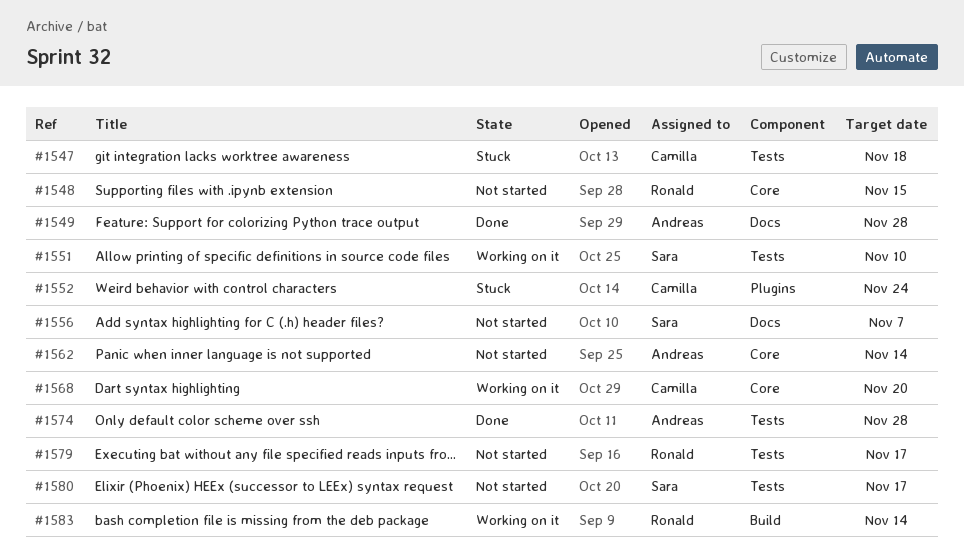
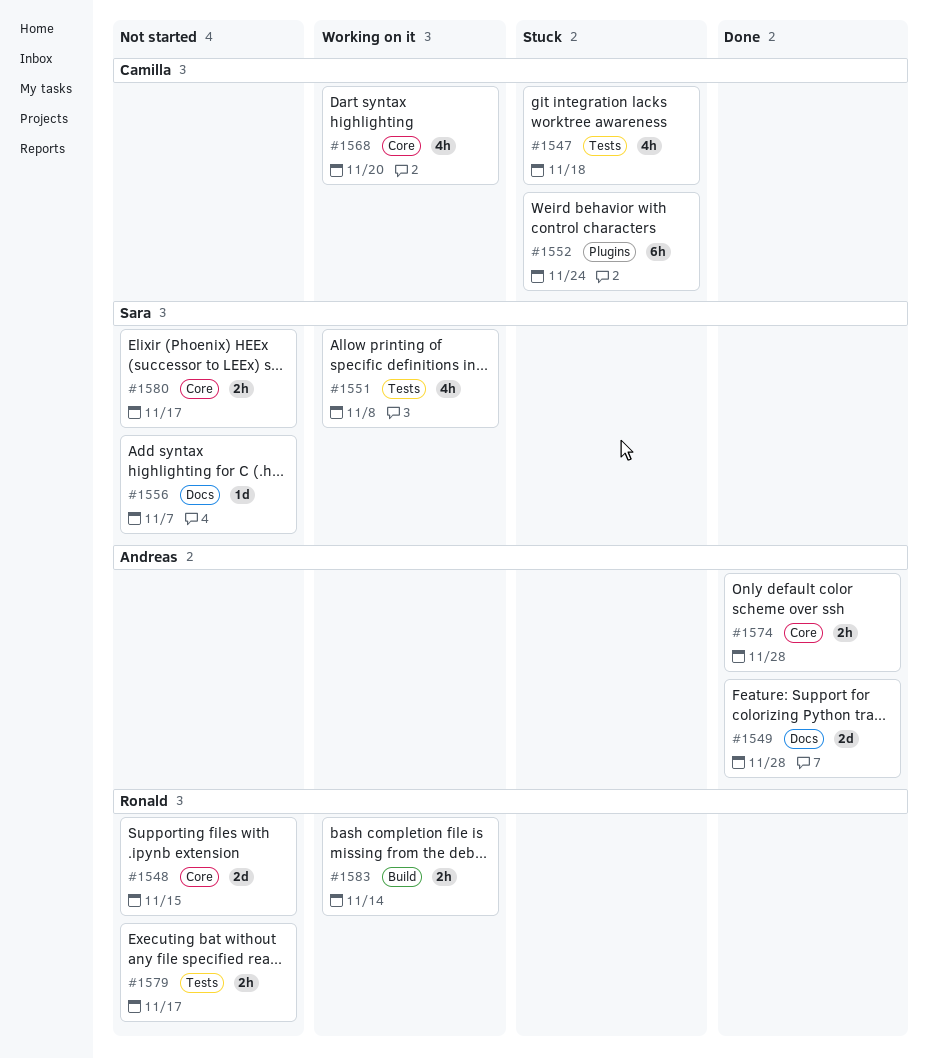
#1551, due: Nov 10 -> Nov 8
#1562: present -> none
#1574, label: Tests -> Core
#1580, label: Tests -> Core

